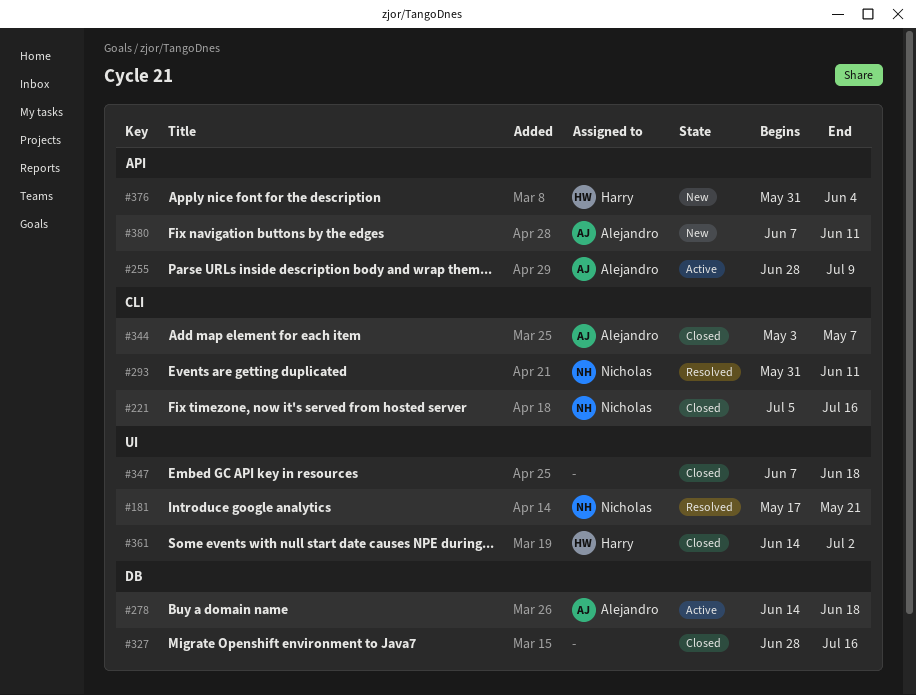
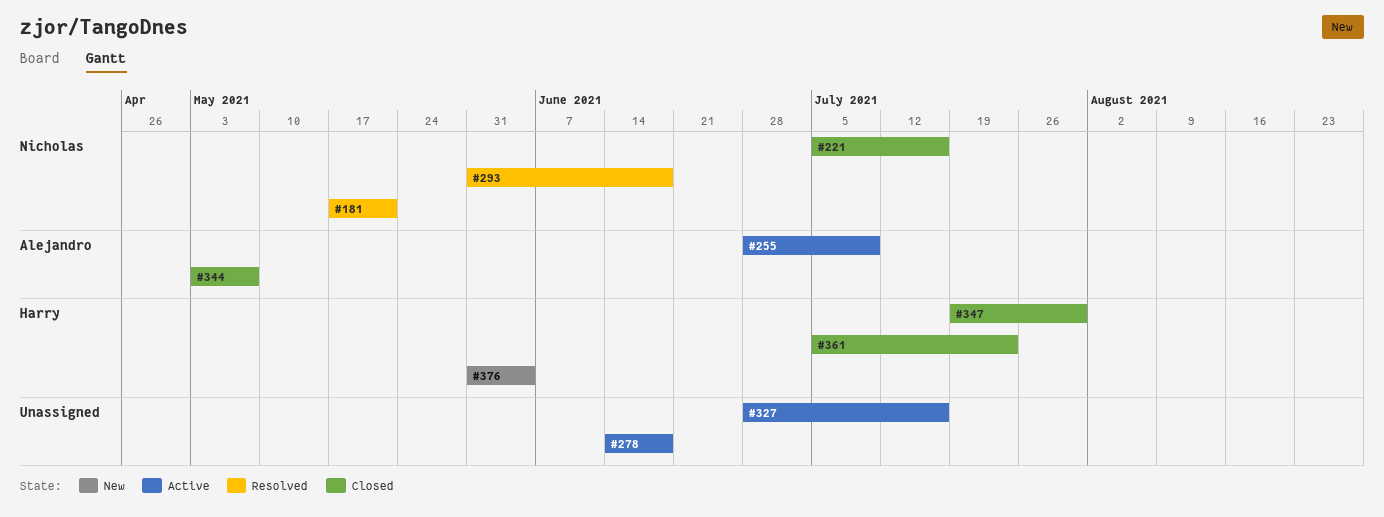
#278, owner: Alejandro -> none
#293, due: Jun 11 -> Jun 18
#327, status: Closed -> Active
#347, owner: none -> Harry
#347, start: Jun 7 -> Jul 19
#347, due: Jun 18 -> Jul 30
#361, start: Jun 14 -> Jul 5
#361, due: Jul 2 -> Jul 23
#380: present -> none

